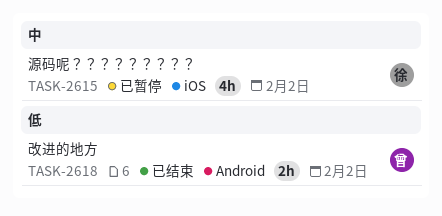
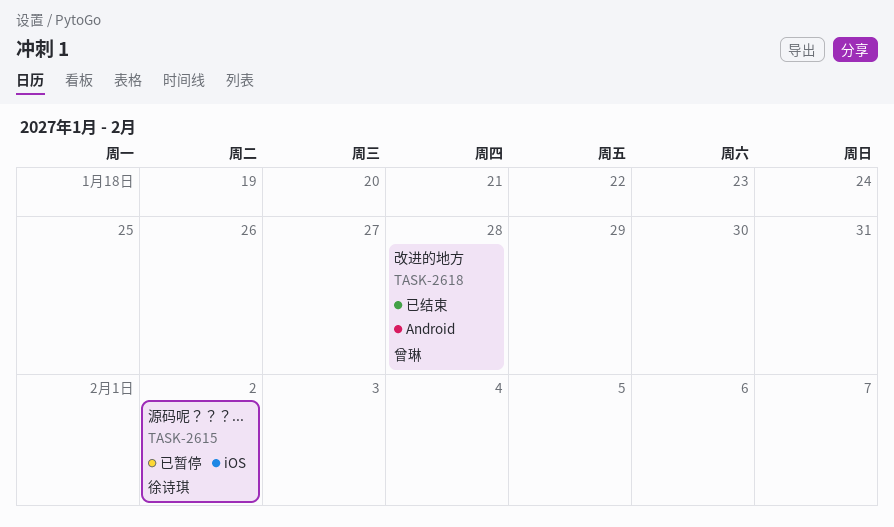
TASK-2618, due: Feb 2 -> Jan 28

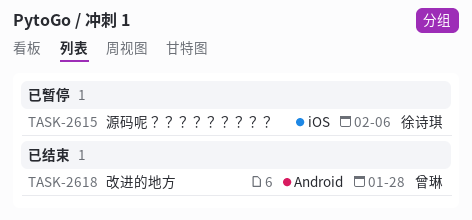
TASK-2615, due: Feb 2 -> Feb 6

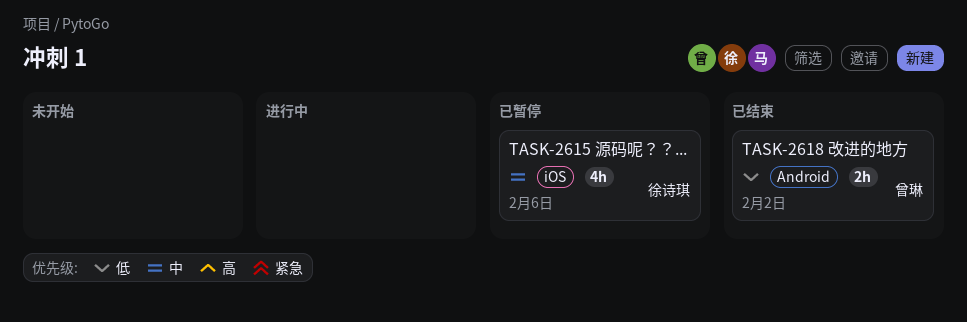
TASK-2618, due: Jan 28 -> Feb 2

